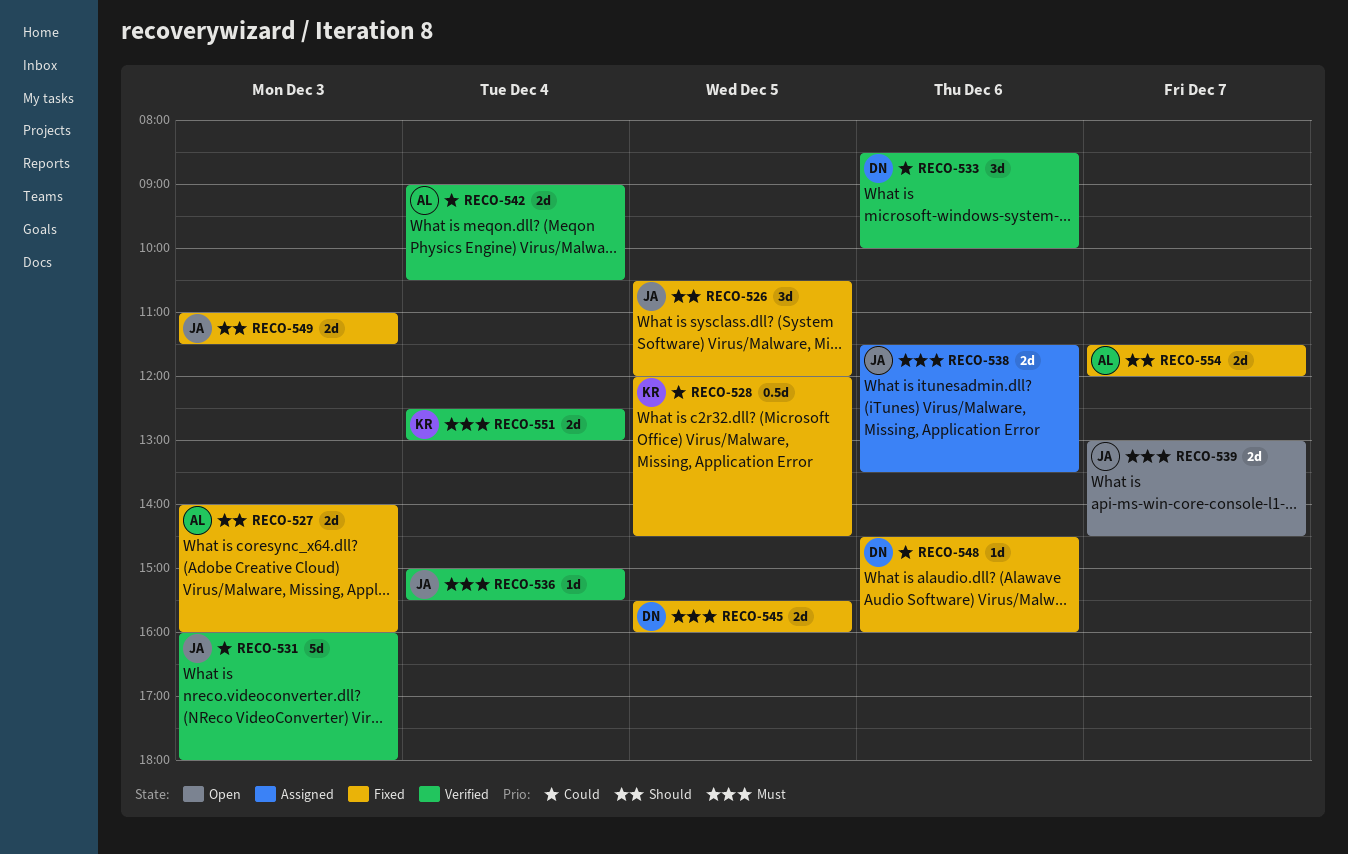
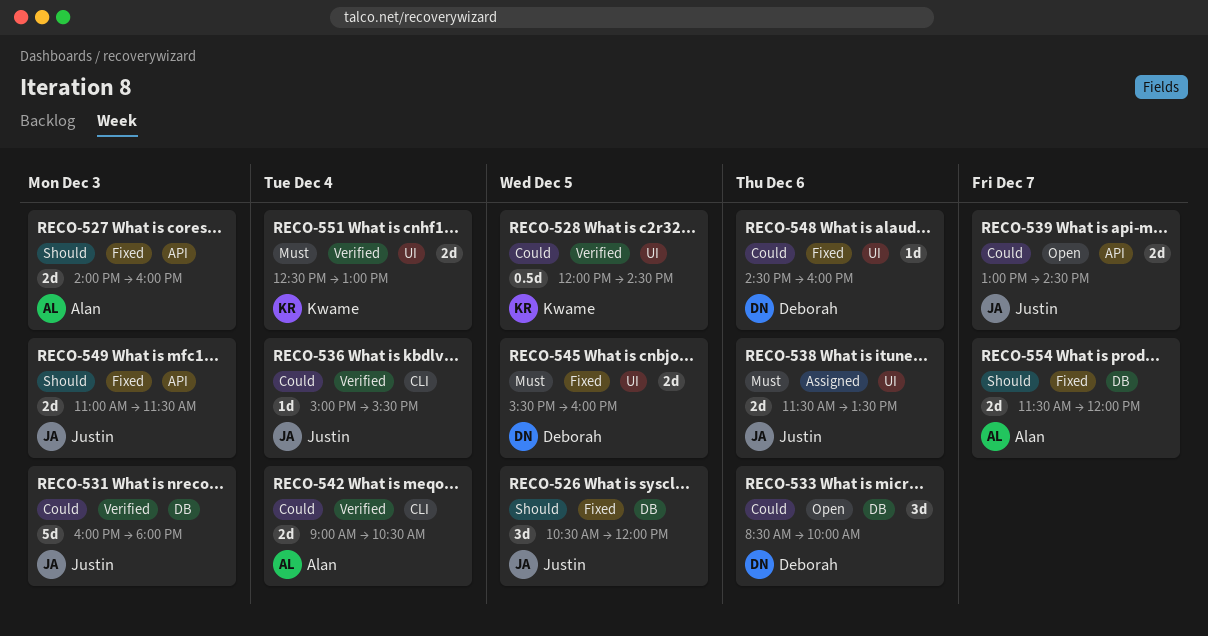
RECO-528, status: Fixed -> Verified
RECO-533, status: Verified -> Open
RECO-536, priority: Must -> Could
RECO-539, priority: Must -> Could

